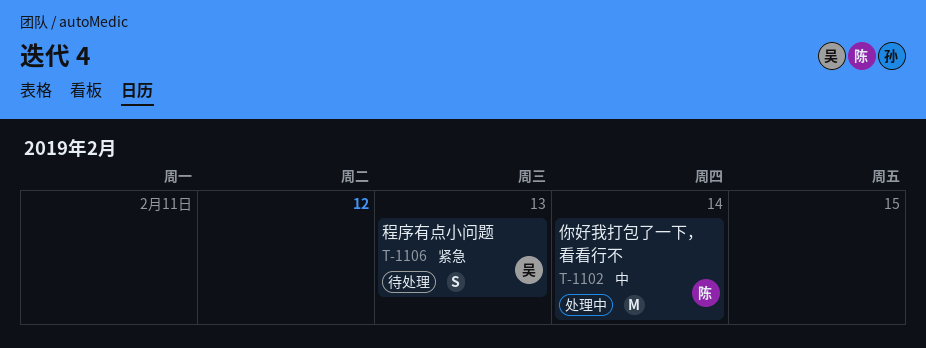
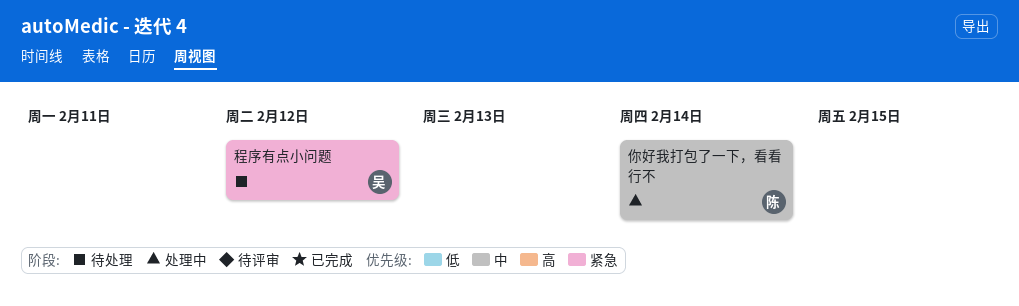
程序有点小问题, due: Feb 13 -> Feb 12

